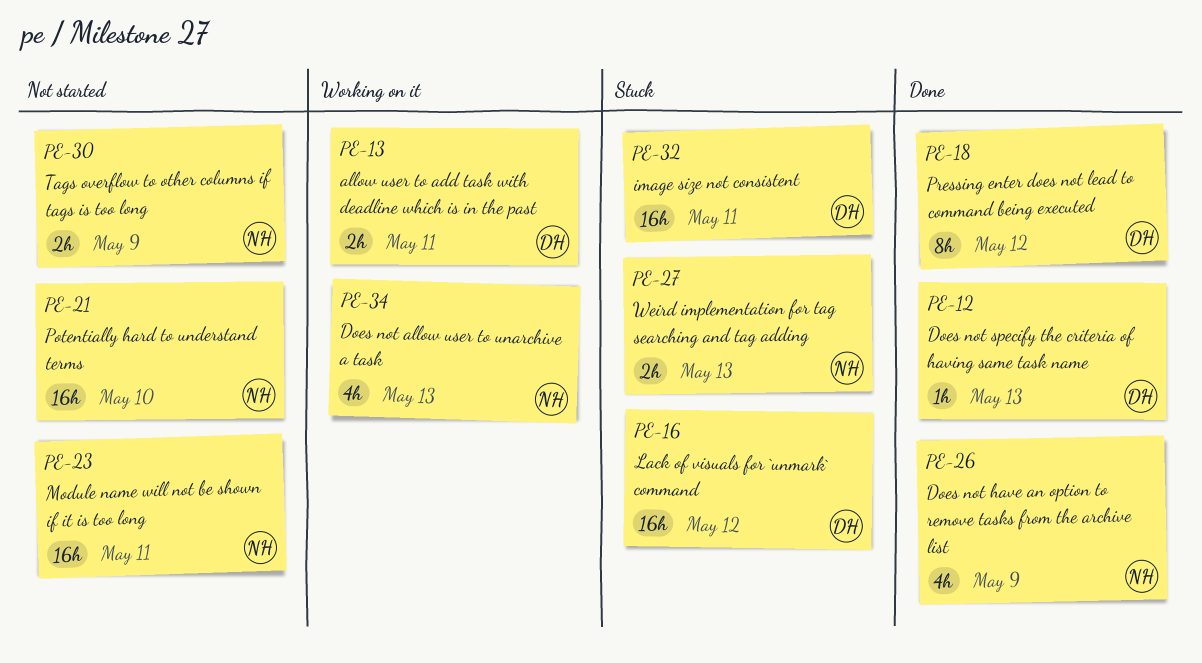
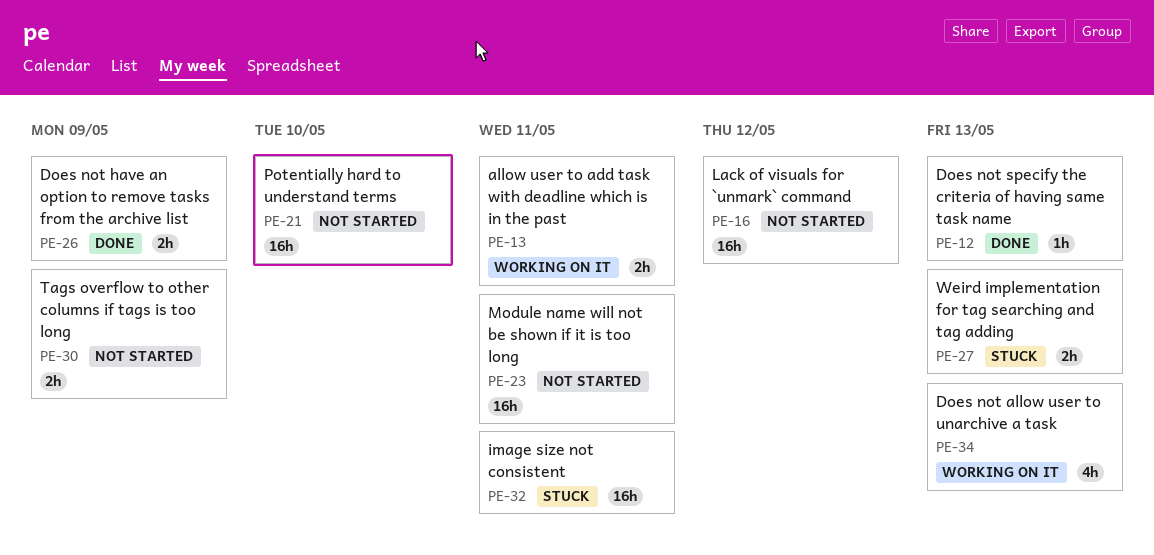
PE-16, status: Stuck -> Not started
PE-18: present -> none
PE-26, estimate: 4h -> 2h

